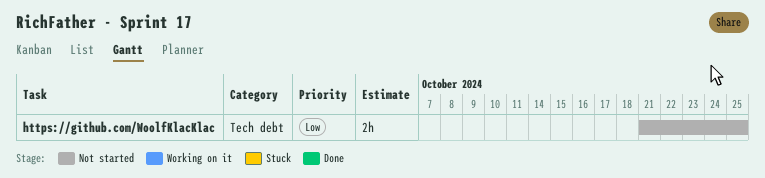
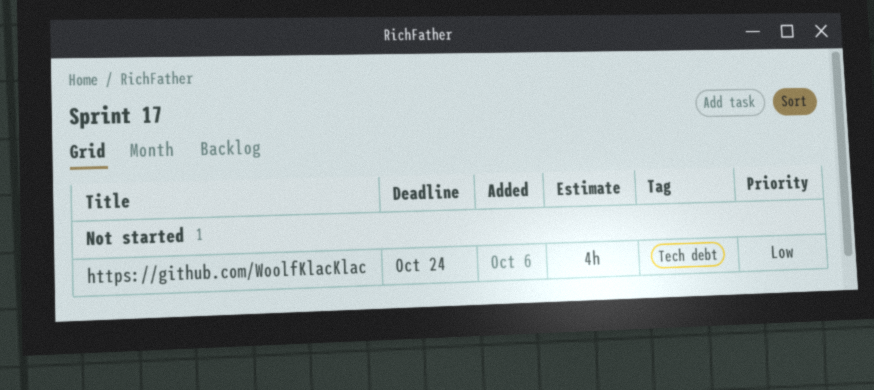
https://github.com/WoolfKlacKlac, estimate: 2h -> 4h
https://github.com/WoolfKlacKlac, due: Oct 25 -> Oct 24

